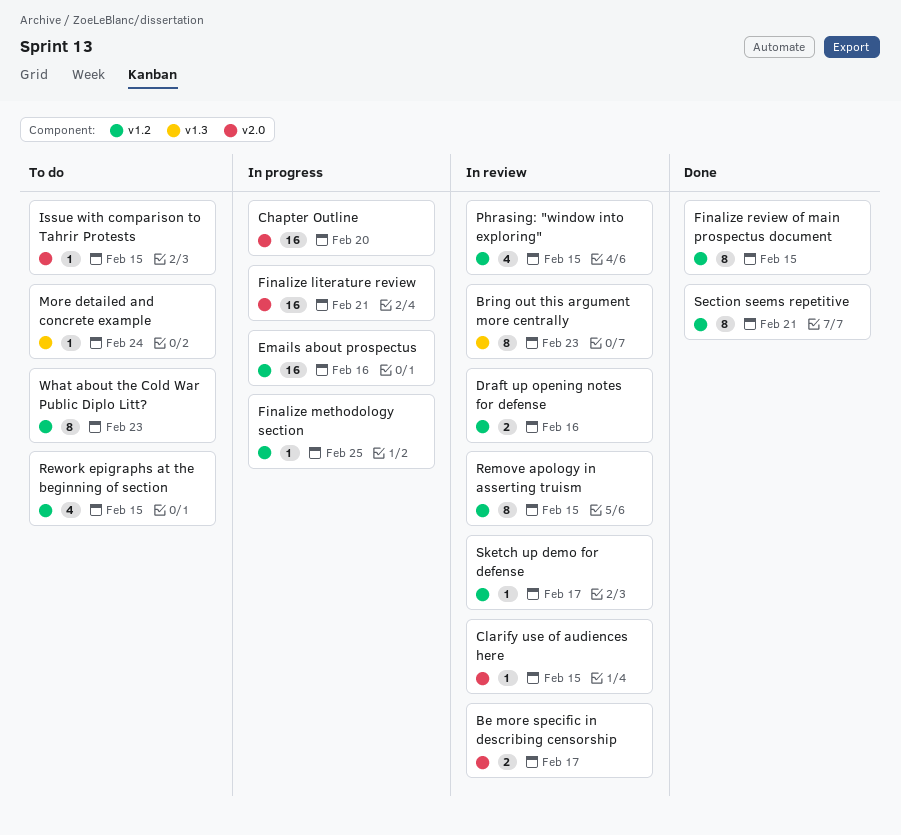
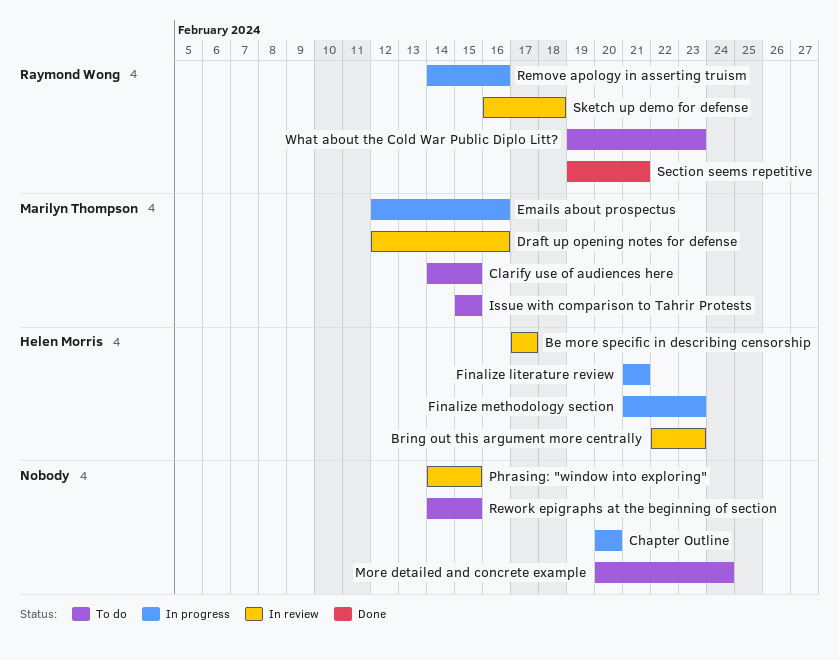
Clarify use of audiences here, status: In review -> To do
Finalize methodology section, due: Feb 25 -> Feb 23
Finalize review of main prospectus document: present -> none
Remove apology in asserting truism, status: In review -> In progress
Remove apology in asserting truism, due: Feb 15 -> Feb 16
Sketch up demo for defense, due: Feb 17 -> Feb 18

